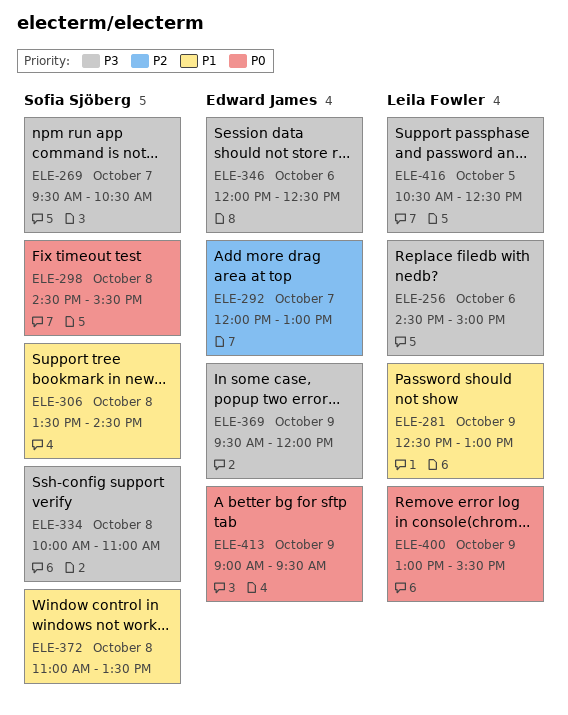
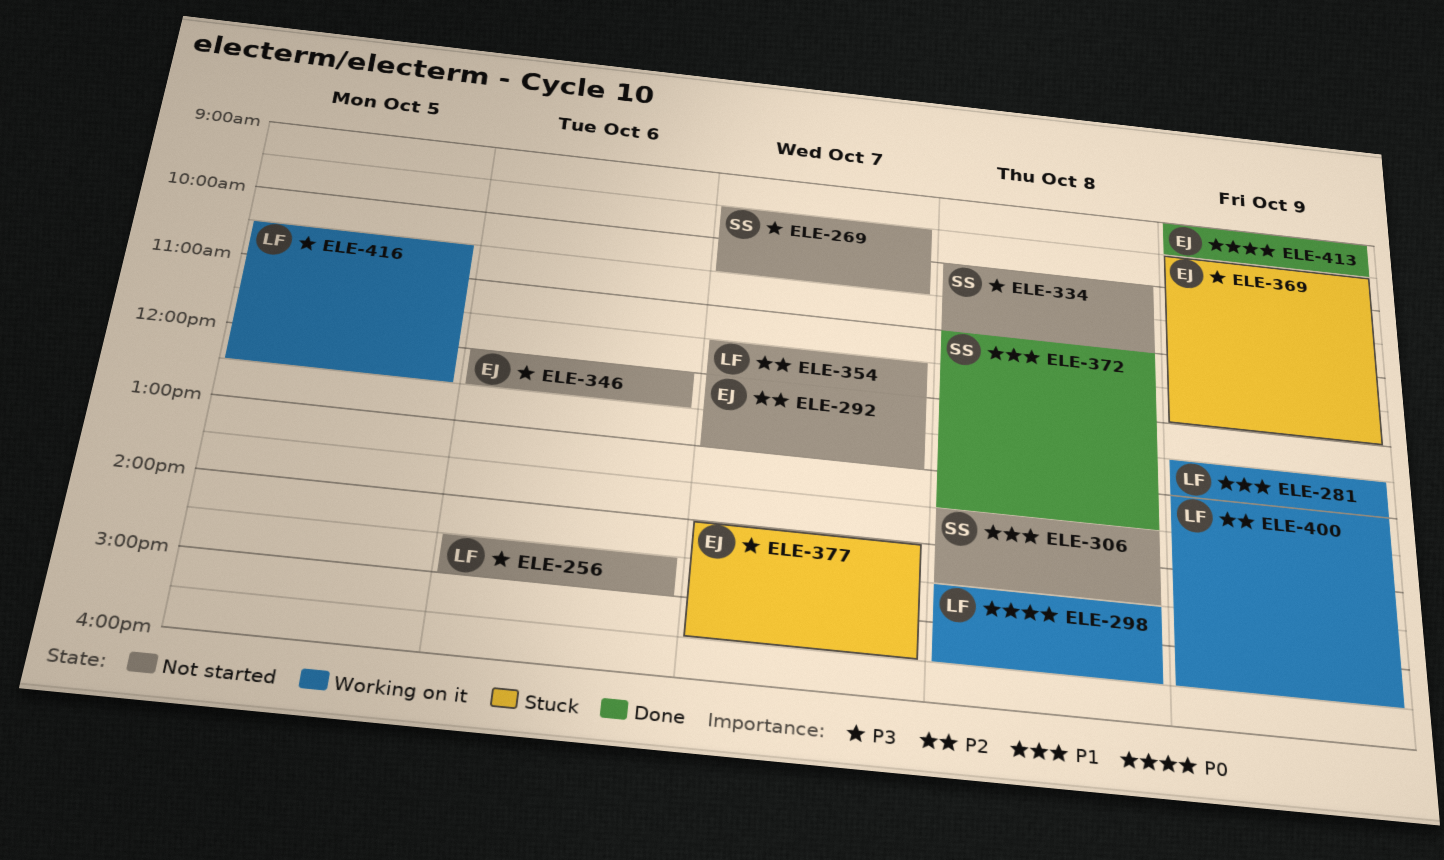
ELE-298, owner: Sofia Sjöberg -> Leila Fowler
ELE-354: none -> present
ELE-377: none -> present
ELE-400, priority: P0 -> P2

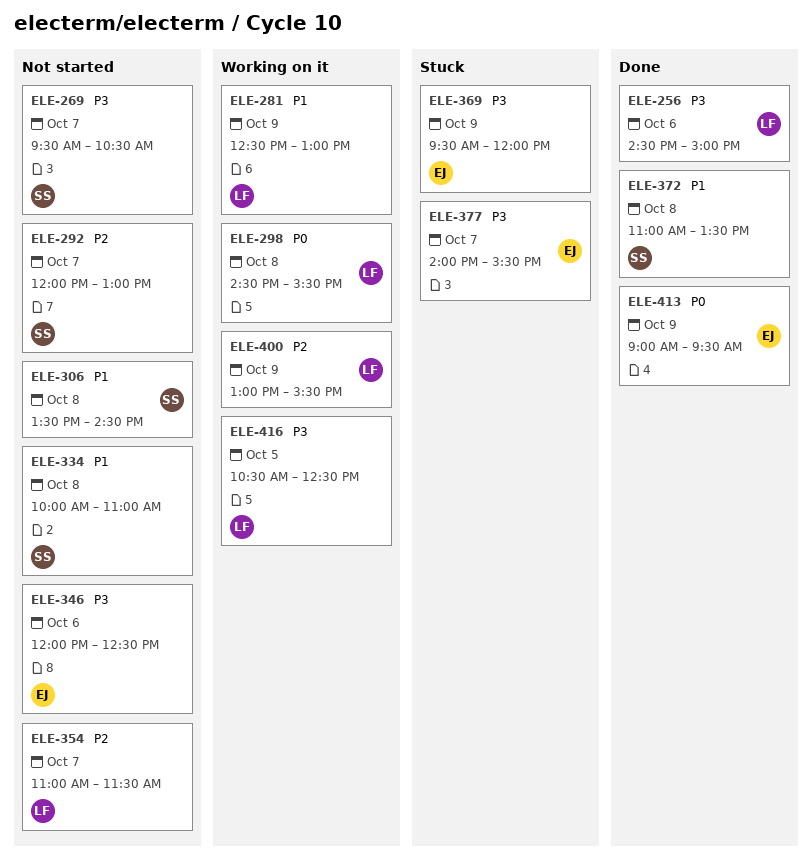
ELE-256, status: Not started -> Done
ELE-292, owner: EJ -> SS
ELE-334, priority: P3 -> P1
ELE-354, begins: 11:30 -> 11:00
ELE-354, ends: 12:00 -> 11:30

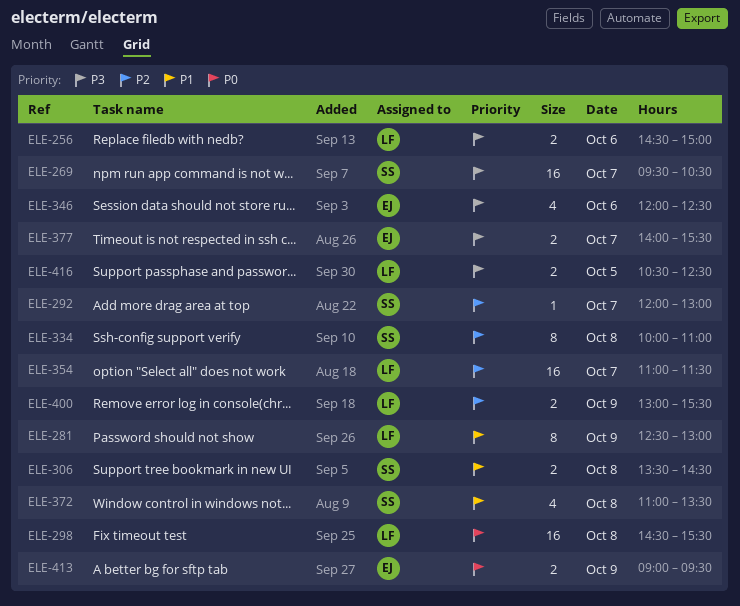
ELE-334, priority: P1 -> P2
ELE-369: present -> none

